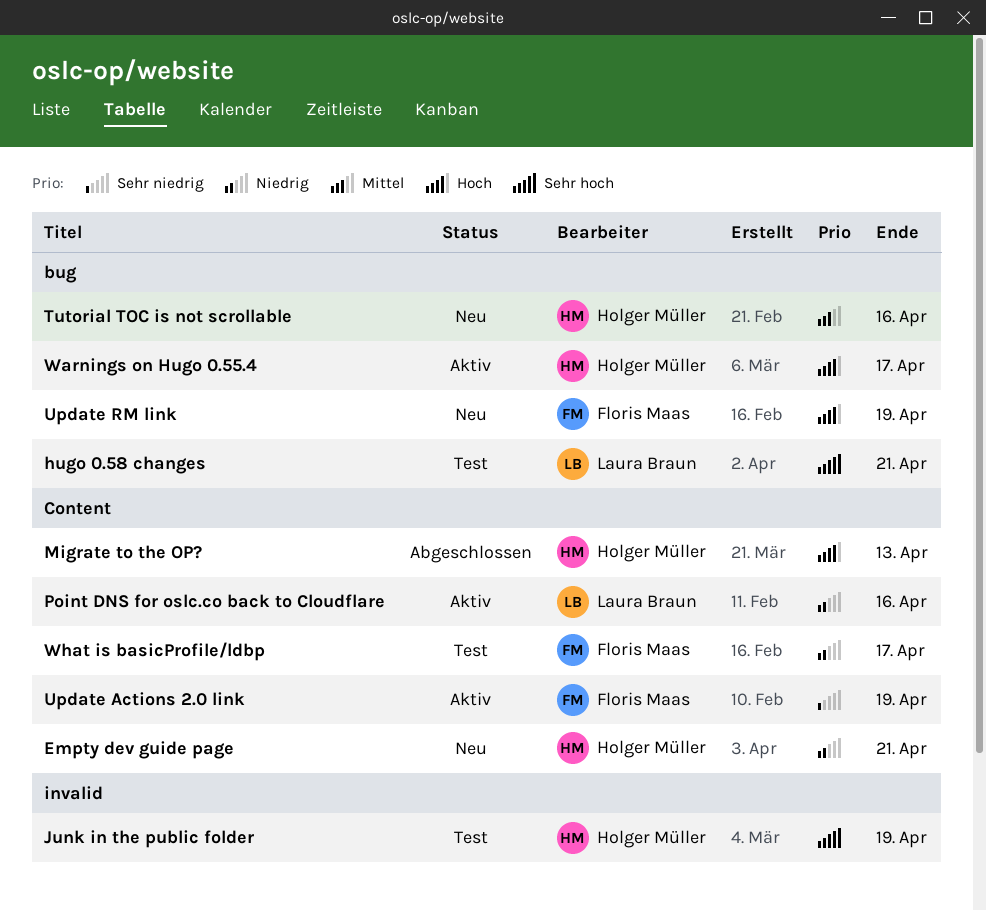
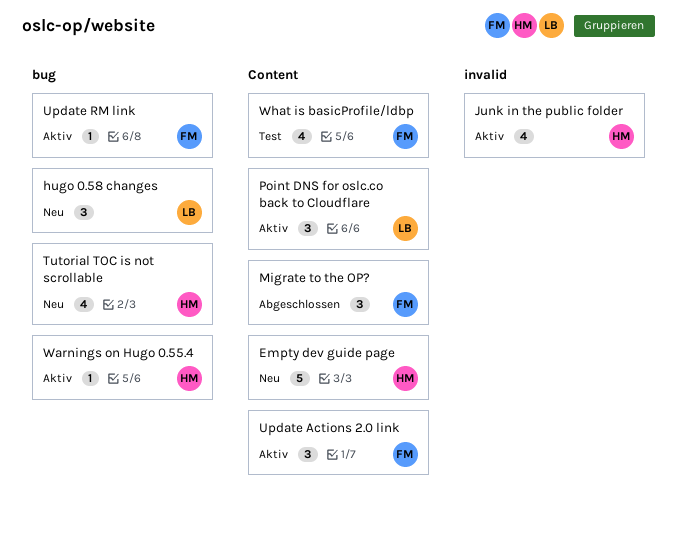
hugo 0.58 changes, status: Test -> Neu
Junk in the public folder, status: Test -> Aktiv
Migrate to the OP?, owner: Holger Müller -> Floris Maas
Update RM link, status: Neu -> Aktiv

